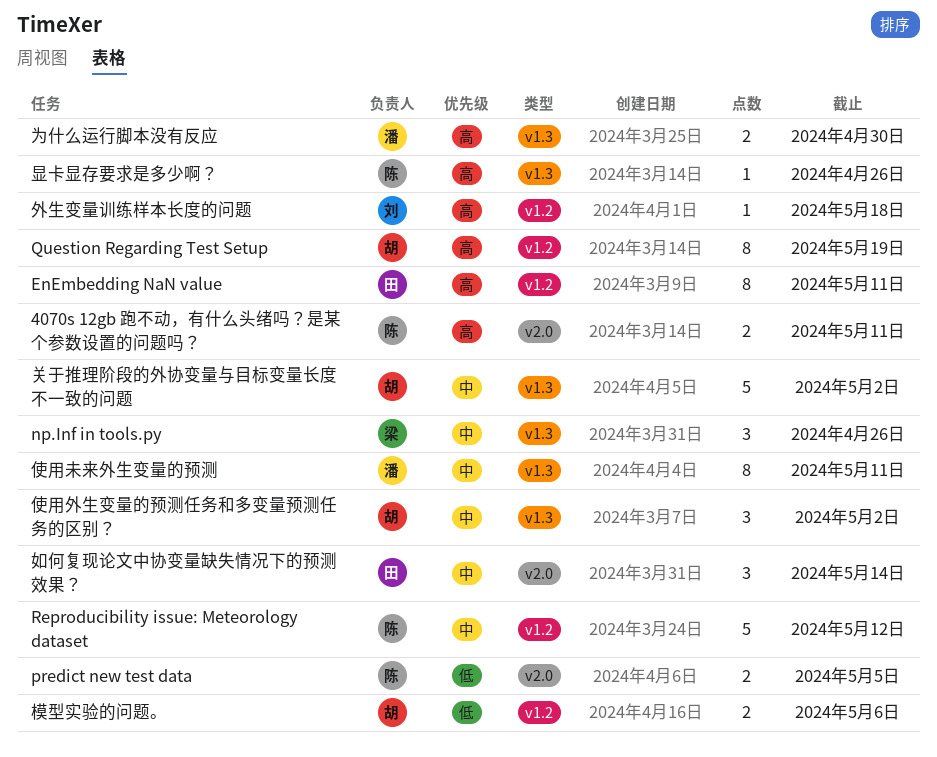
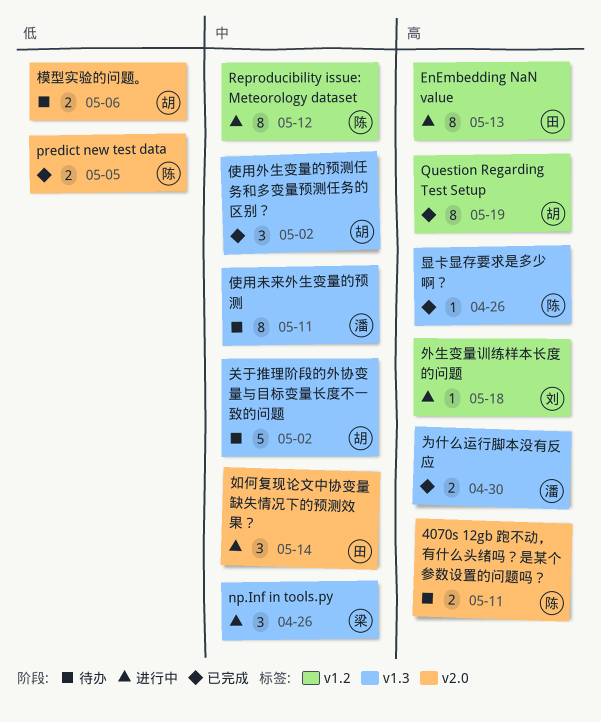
EnEmbedding NaN value, due: May 11 -> May 13
Reproducibility issue: Meteorology dataset, estimate: 5 -> 8
模型实验的问题。, label: v1.2 -> v2.0

